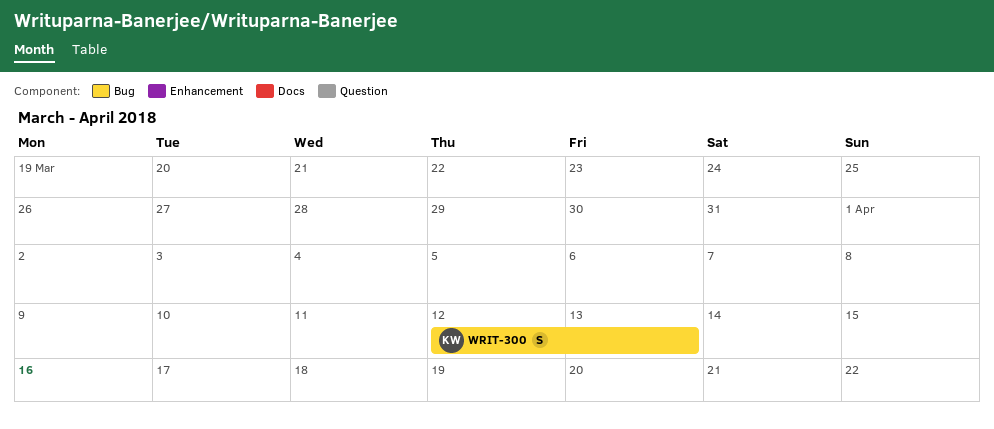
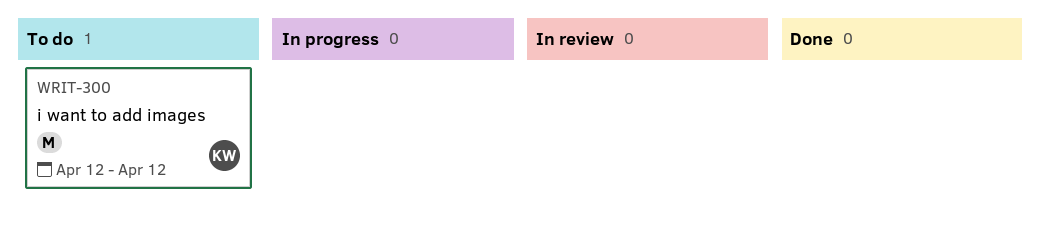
WRIT-300, estimate: S -> M
WRIT-300, due: Apr 13 -> Apr 12

